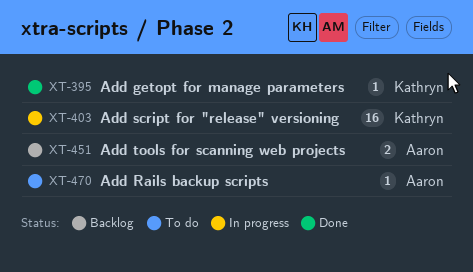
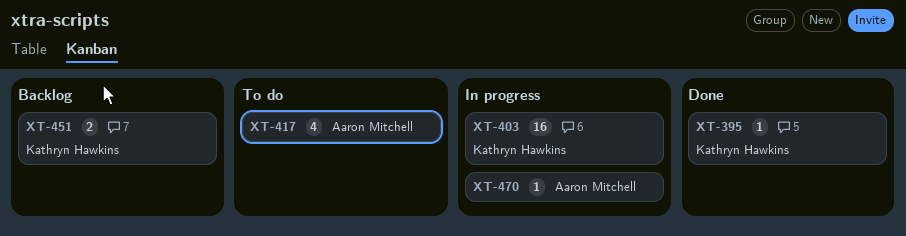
XT-417: none -> present
XT-451, owner: Aaron Mitchell -> Kathryn Hawkins
XT-470, status: To do -> In progress

